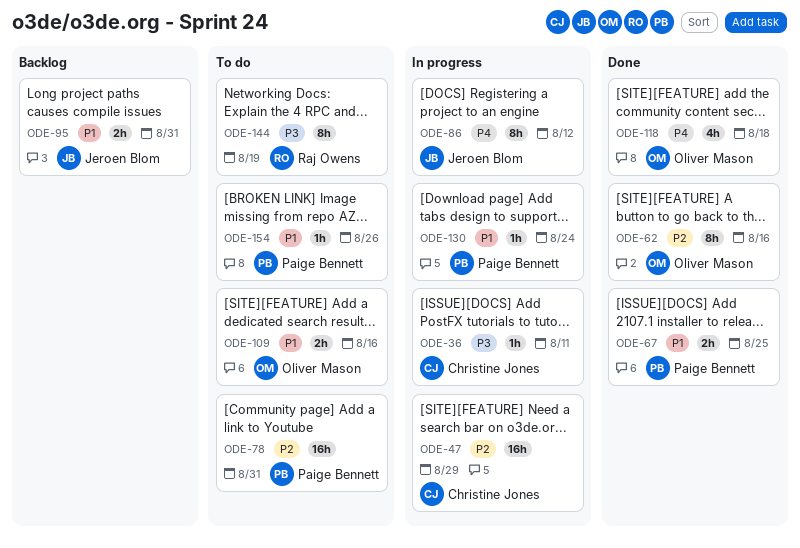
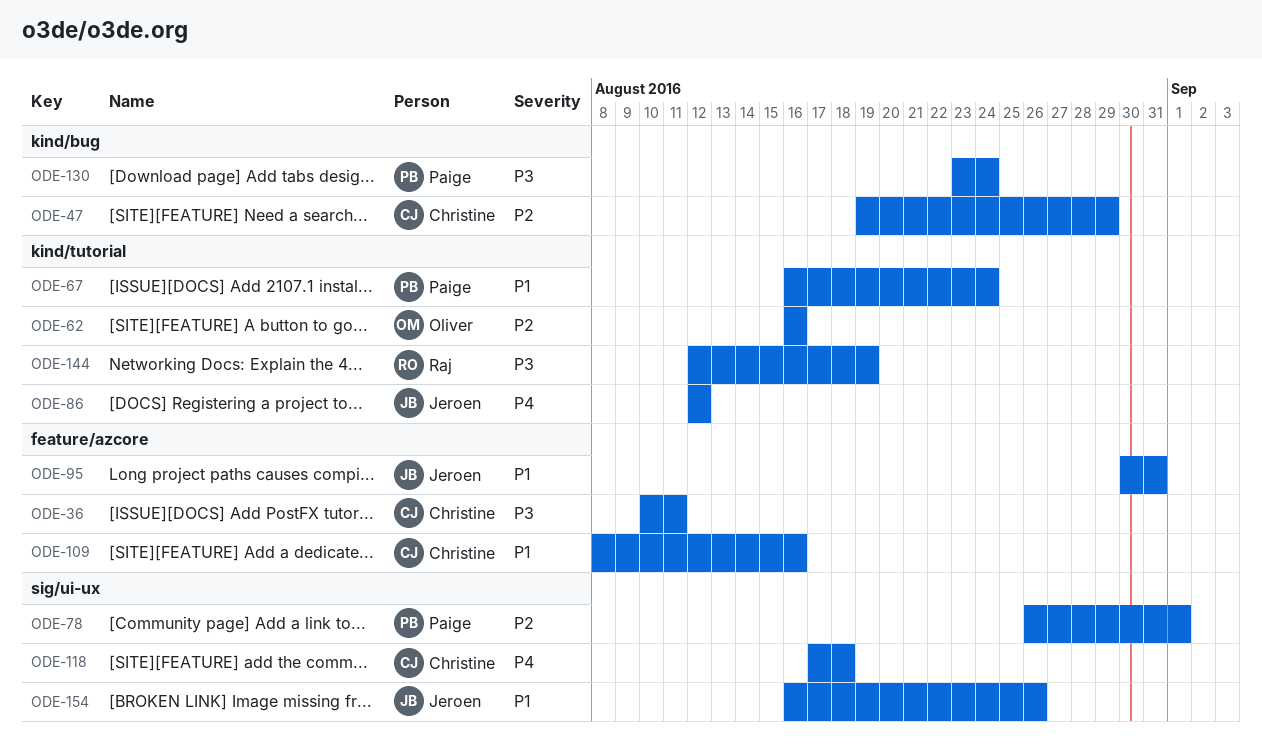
ODE-67, due: Aug 25 -> Aug 24
ODE-78, due: Aug 31 -> Sep 1
ODE-109, owner: Oliver Mason -> Christine Jones
ODE-118, owner: Oliver Mason -> Christine Jones
ODE-130, priority: P1 -> P3
ODE-154, owner: Paige Bennett -> Jeroen Blom

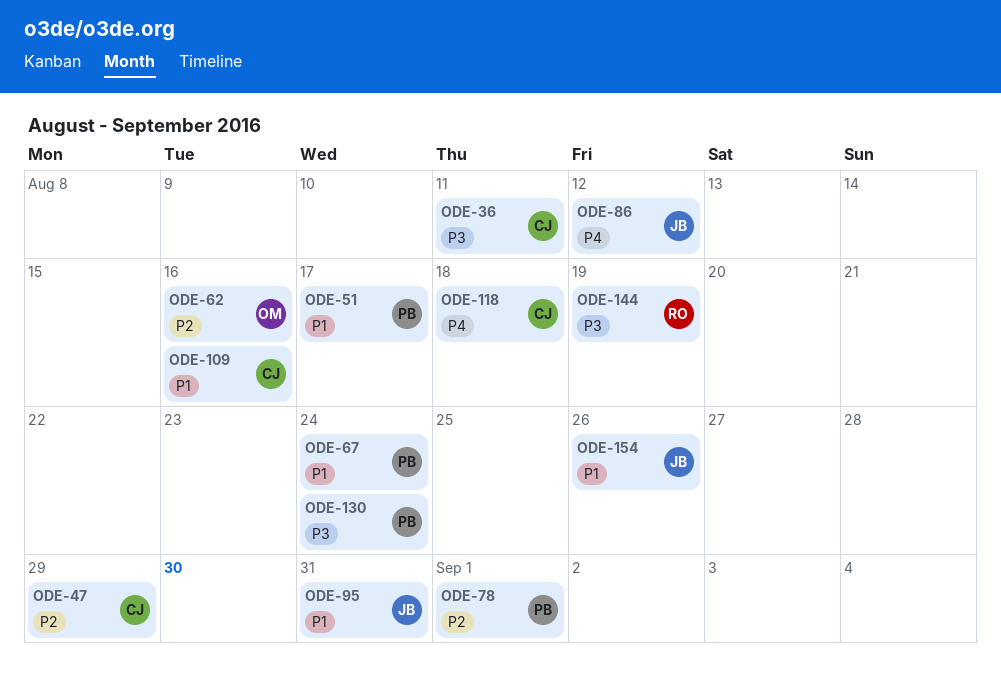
ODE-51: none -> present

